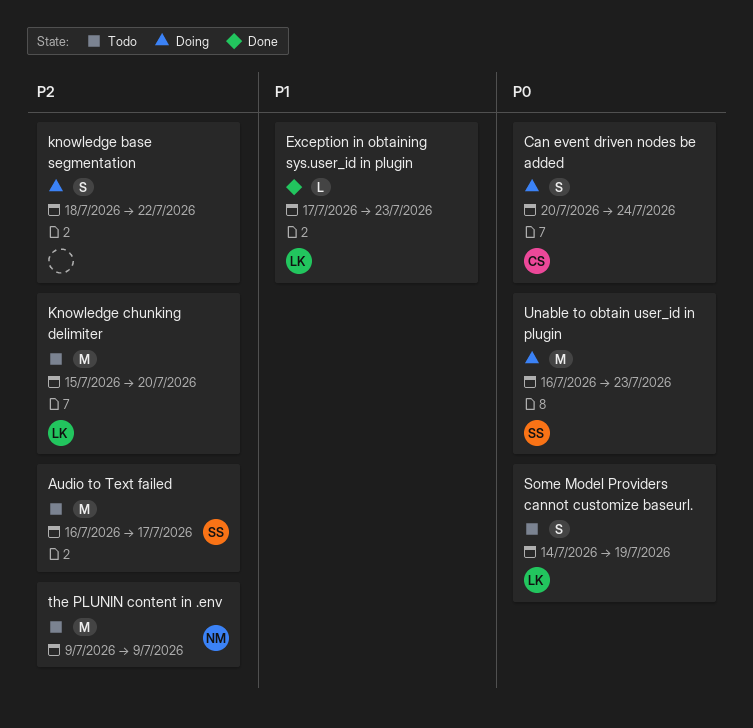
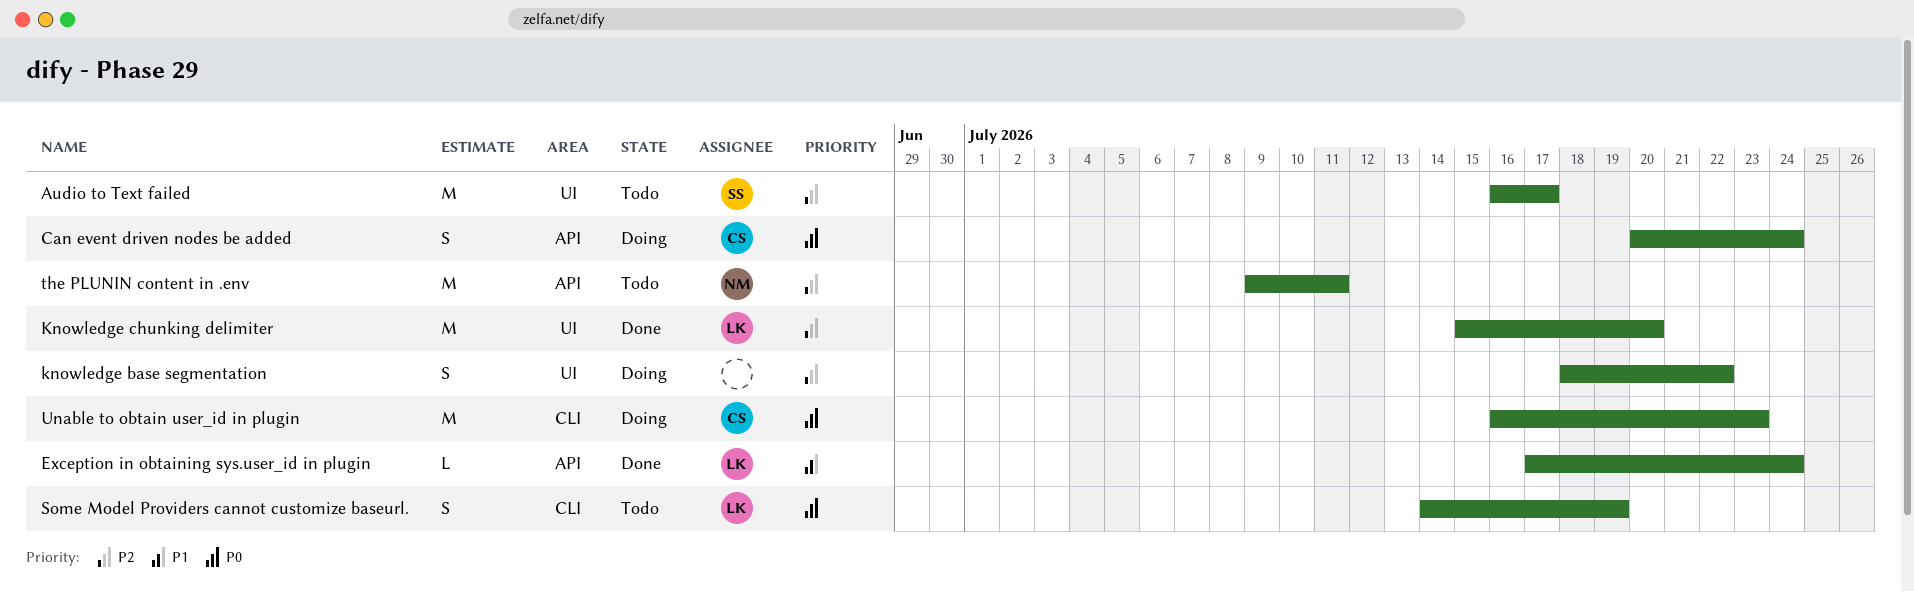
Exception in obtaining sys.user_id in plugin, due: Jul 23 -> Jul 24
Knowledge chunking delimiter, status: Todo -> Done
the PLUNIN content in .env, due: Jul 9 -> Jul 11
Unable to obtain user_id in plugin, owner: SS -> CS

